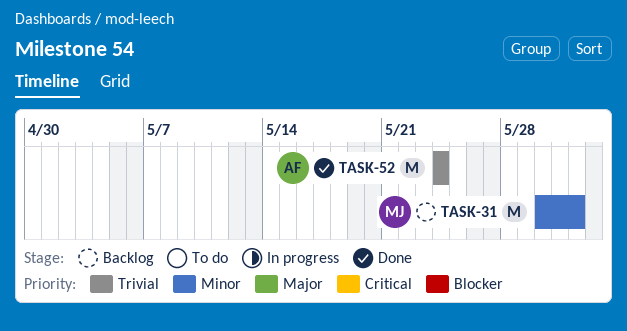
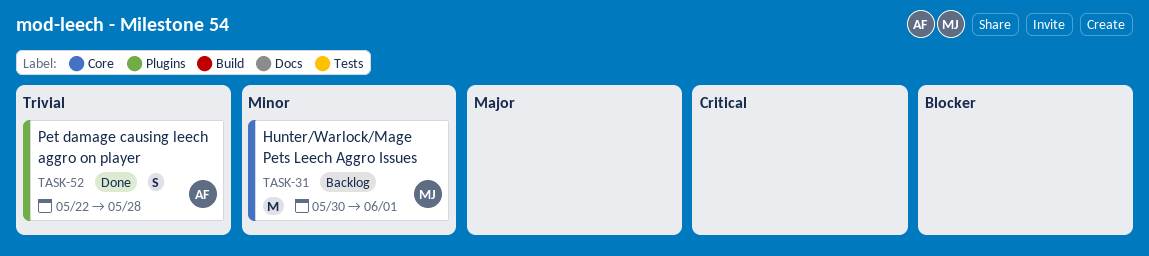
TASK-52, estimate: M -> S
TASK-52, start: May 24 -> May 22
TASK-52, due: May 24 -> May 28

